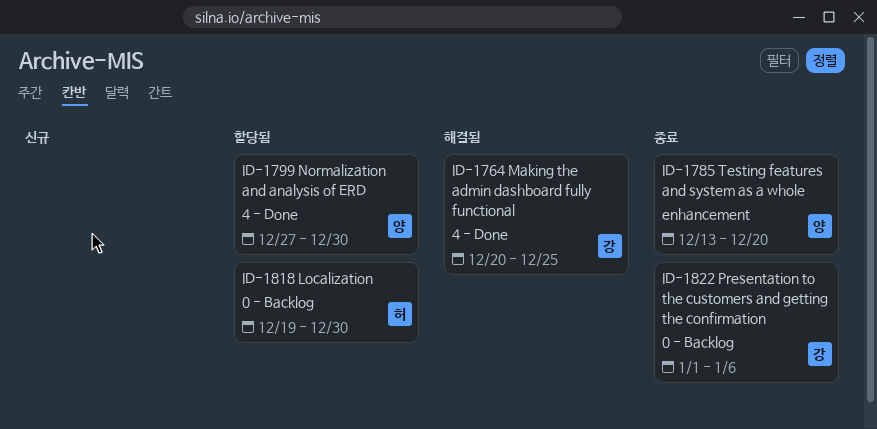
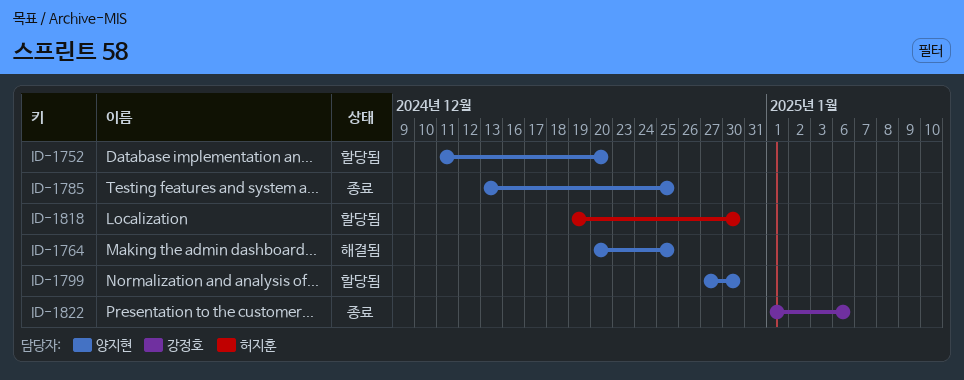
ID-1752: none -> present
ID-1764, owner: 강정호 -> 양지현
ID-1785, due: Dec 20 -> Dec 25

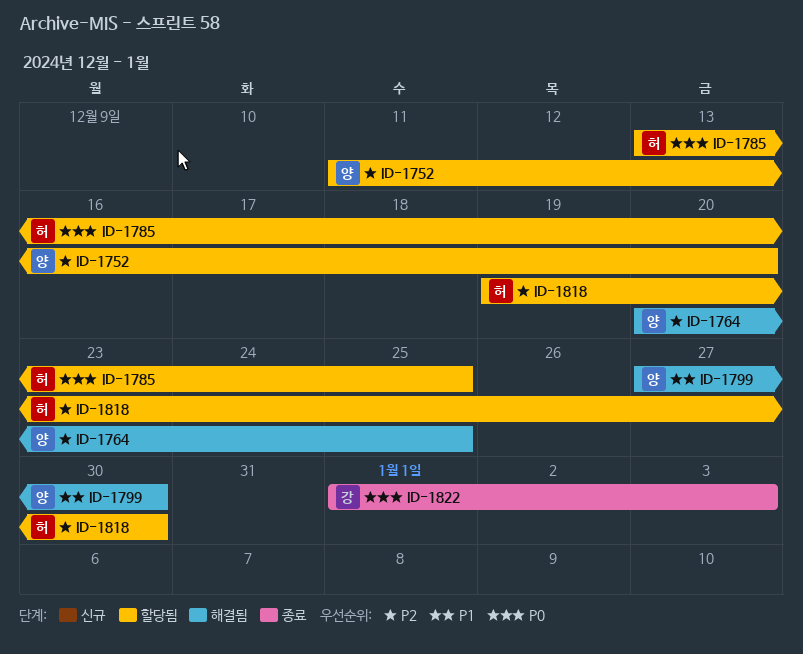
ID-1785, status: 종료 -> 할당됨
ID-1785, owner: 양지현 -> 허지훈
ID-1799, status: 할당됨 -> 해결됨
ID-1822, due: Jan 6 -> Jan 3

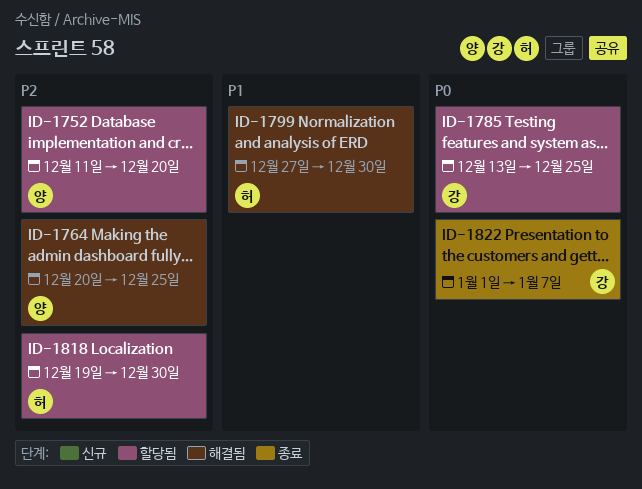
ID-1785, owner: 허 -> 강
ID-1799, owner: 양 -> 허
ID-1822, due: Jan 3 -> Jan 7

